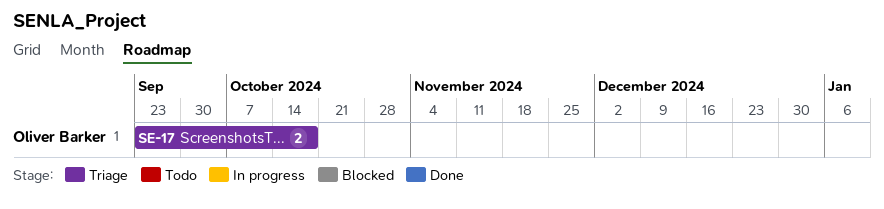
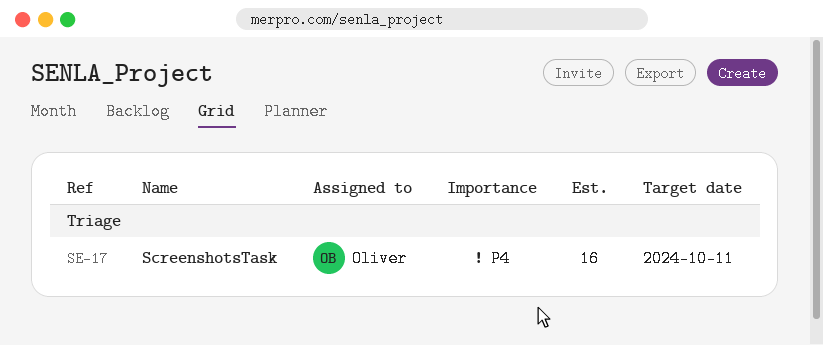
SE-17, estimate: 2 -> 16
SE-17, due: Oct 18 -> Oct 11

